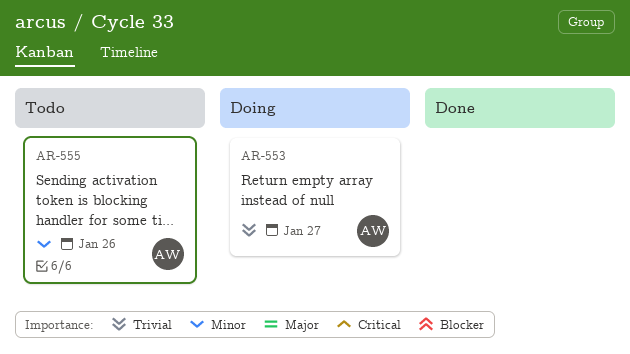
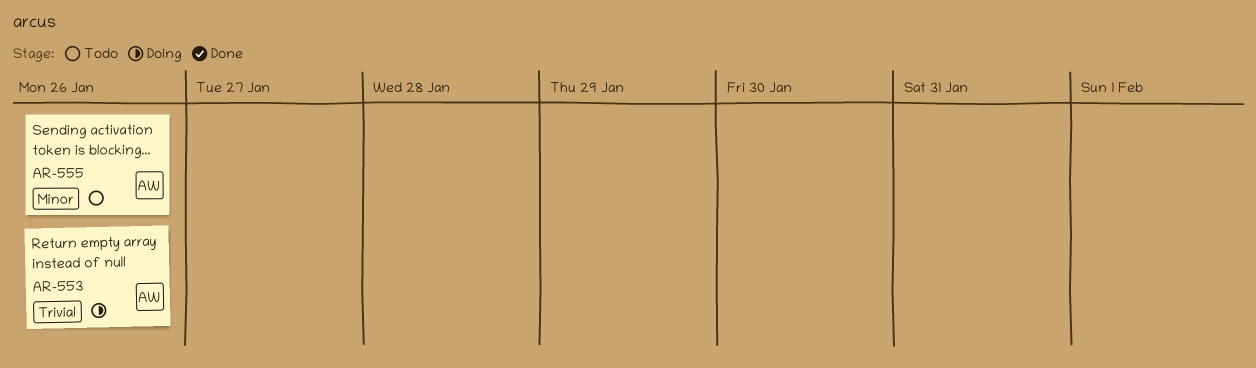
AR-553, due: Jan 27 -> Jan 26

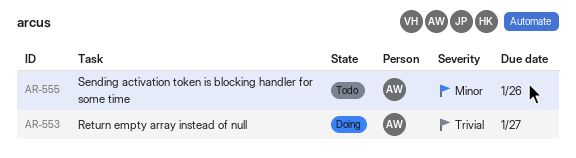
AR-553, due: Jan 26 -> Jan 27

